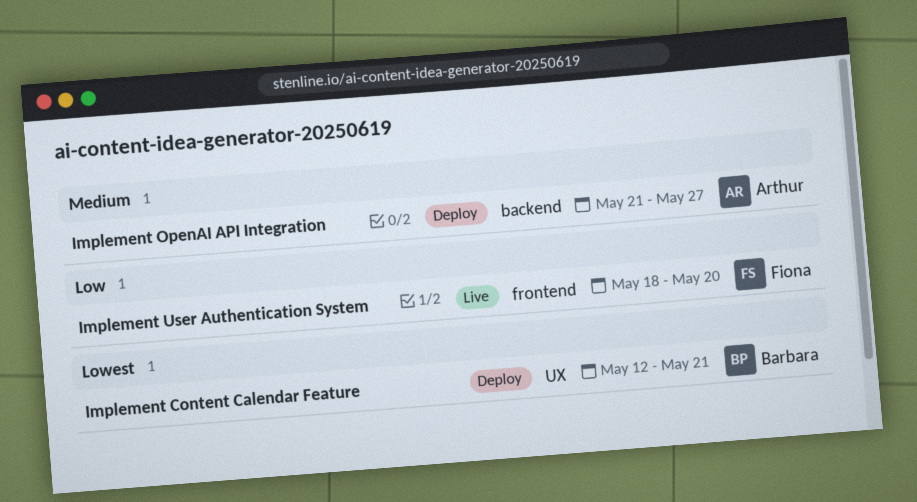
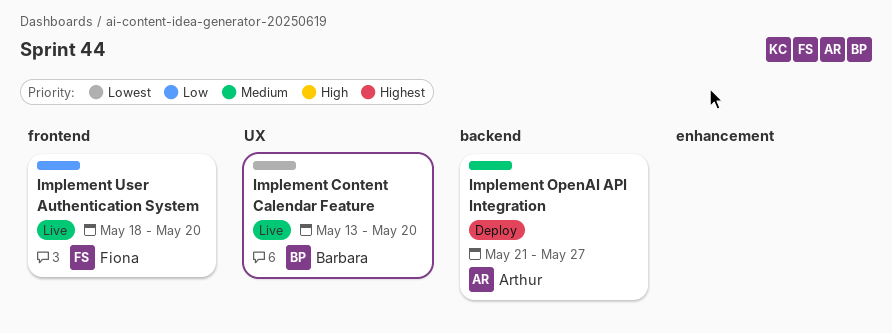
Implement Content Calendar Feature, status: Deploy -> Live
Implement Content Calendar Feature, start: May 12 -> May 13
Implement Content Calendar Feature, due: May 21 -> May 20

